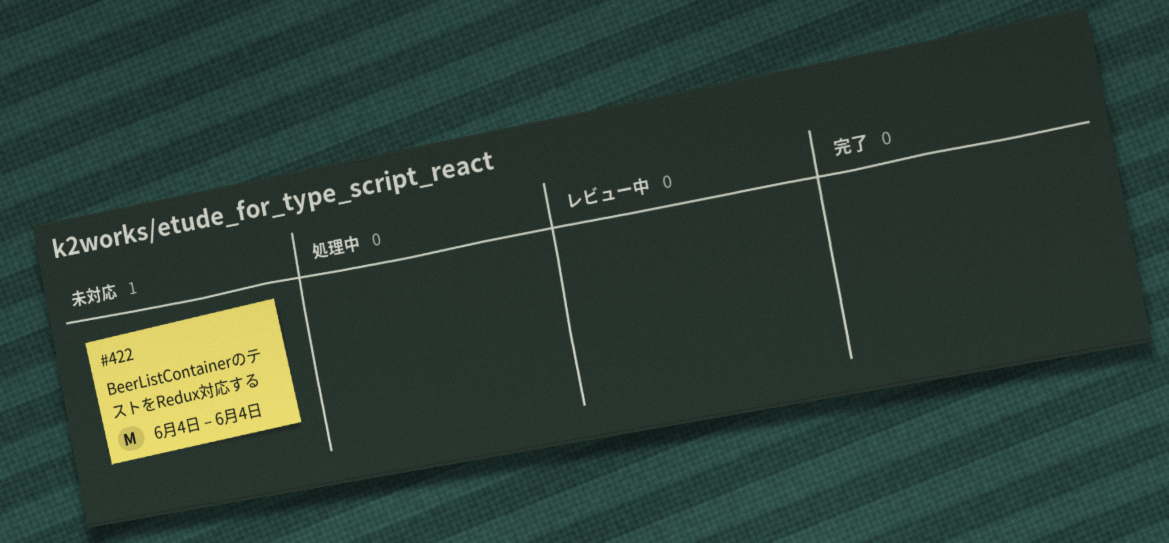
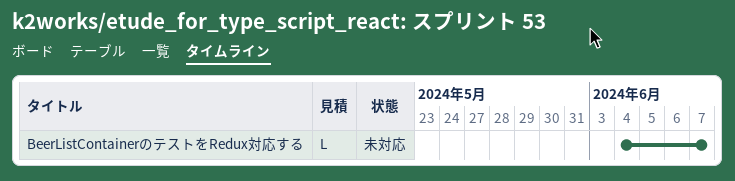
BeerListContainerのテストをRedux対応する, estimate: M -> L
BeerListContainerのテストをRedux対応する, due: Jun 4 -> Jun 7

